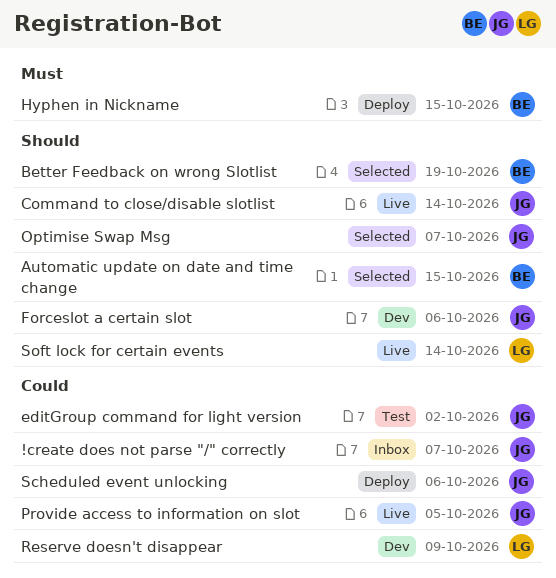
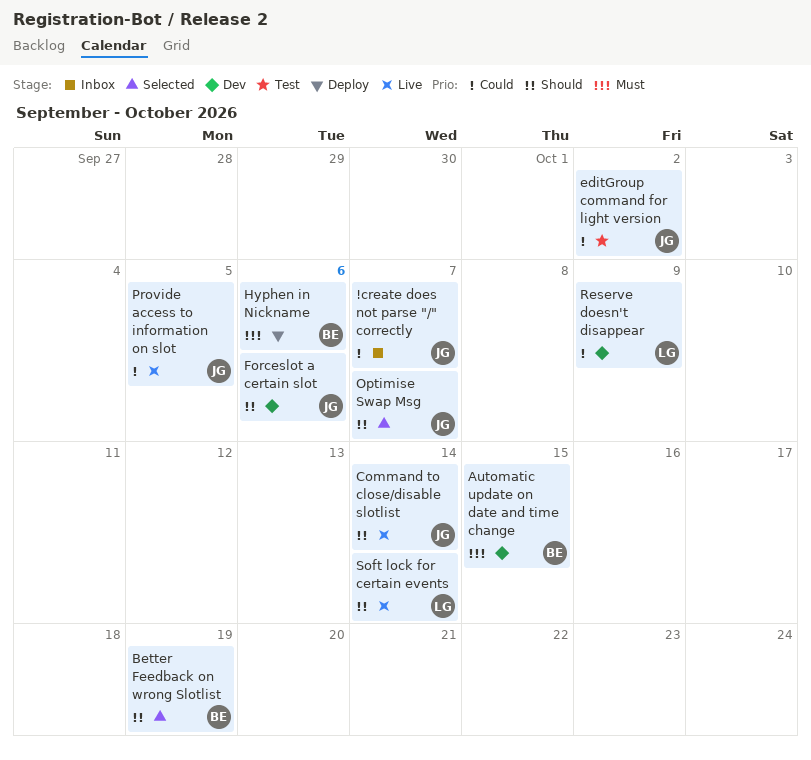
Automatic update on date and time change, status: Selected -> Dev
Automatic update on date and time change, priority: Should -> Must
Hyphen in Nickname, due: Oct 15 -> Oct 6
Scheduled event unlocking: present -> none

